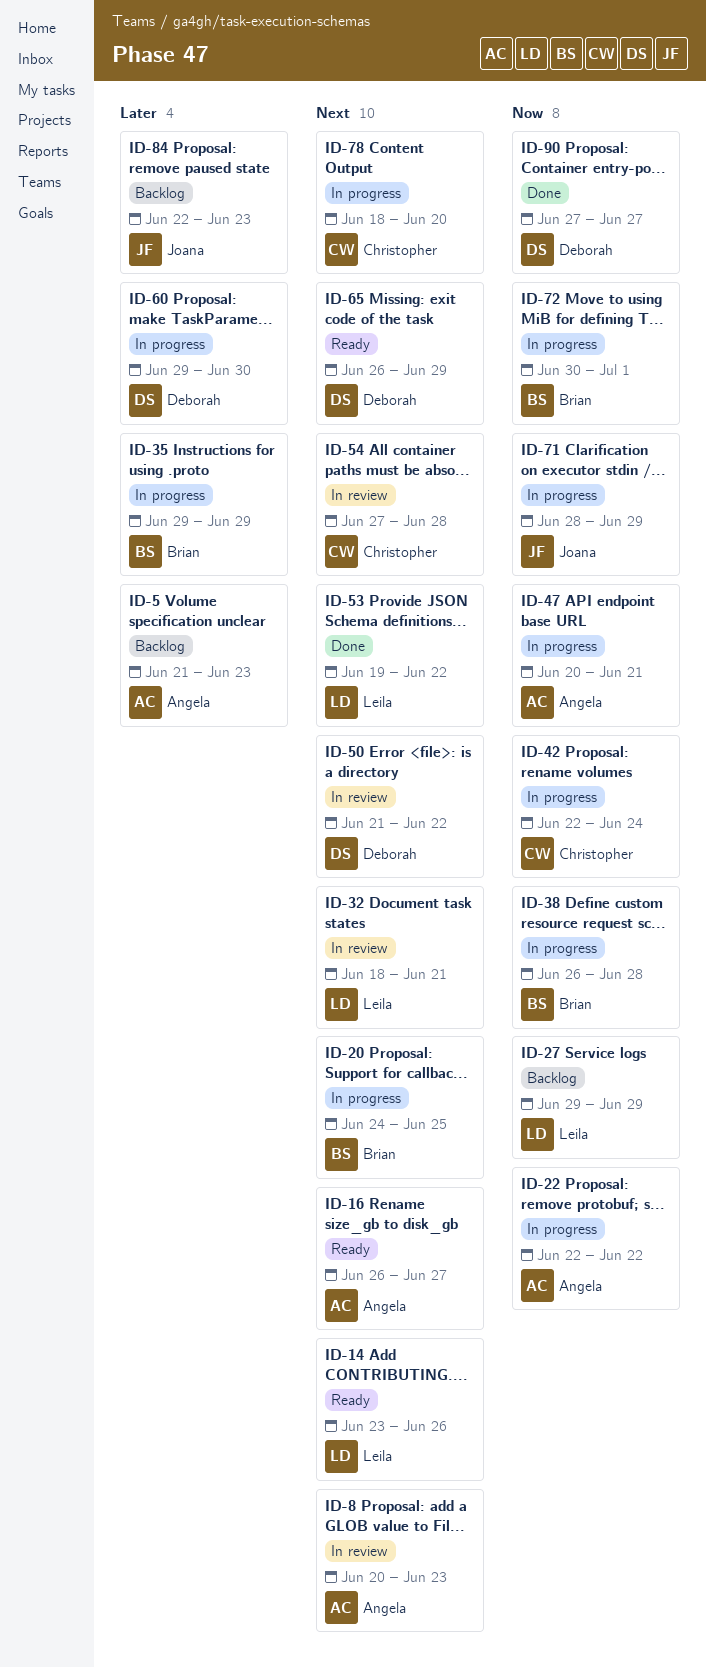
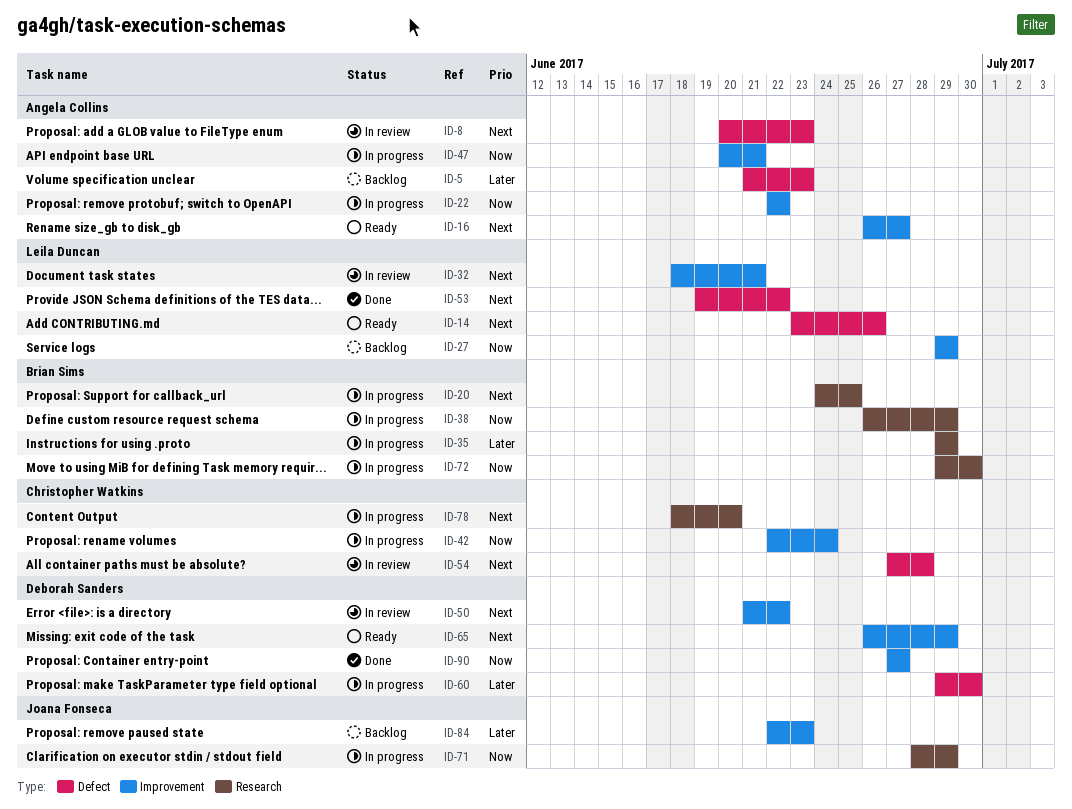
ID-38, due: Jun 28 -> Jun 29
ID-72, start: Jun 30 -> Jun 29
ID-72, due: Jul 1 -> Jun 30

